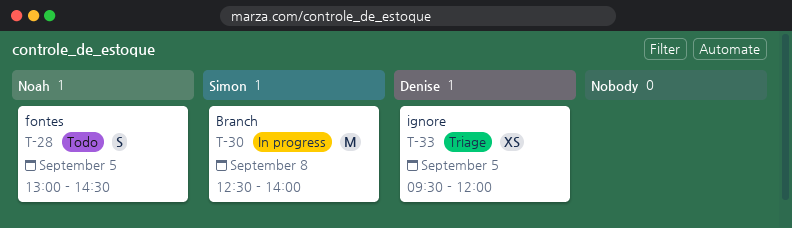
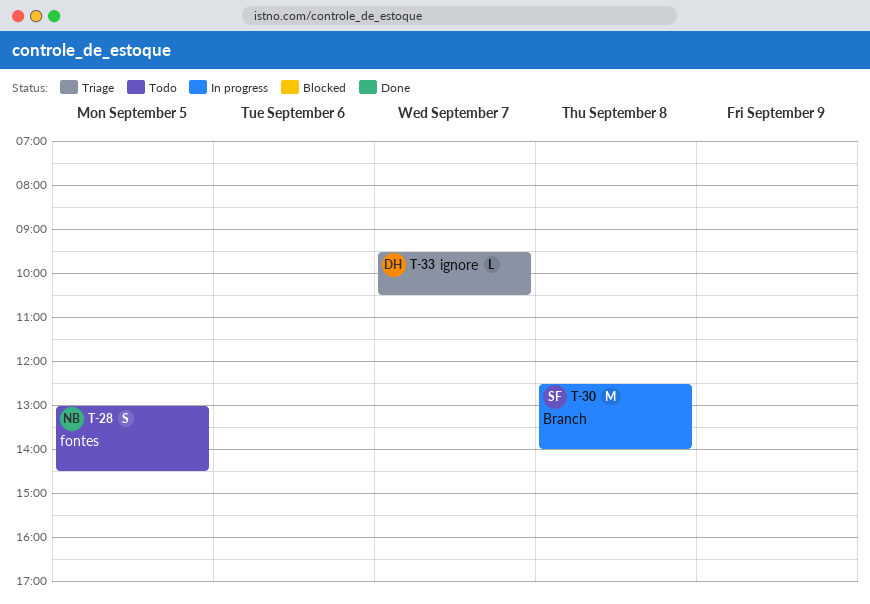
T-33, estimate: XS -> L
T-33, day: Sep 5 -> Sep 7
T-33, ends: 12:00 -> 10:30

